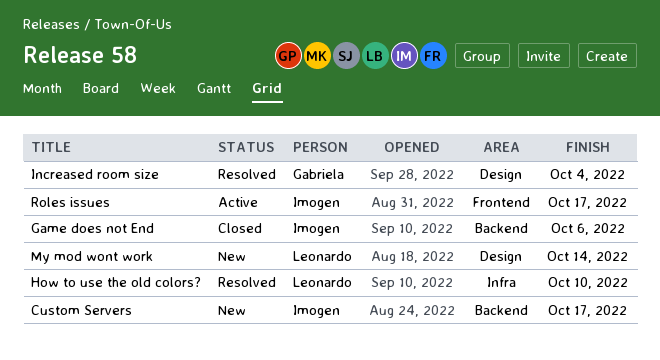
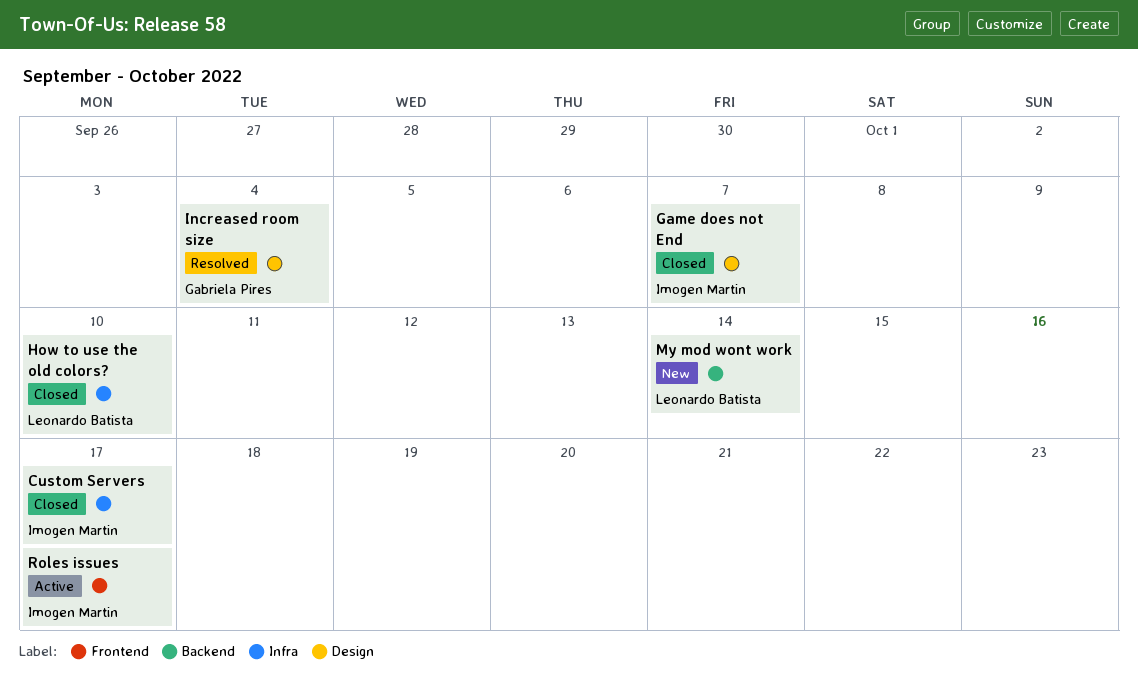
Custom Servers, status: New -> Closed
Custom Servers, label: Backend -> Infra
Game does not End, label: Backend -> Design
Game does not End, due: Oct 6 -> Oct 7
How to use the old colors?, status: Resolved -> Closed
My mod wont work, label: Design -> Backend

